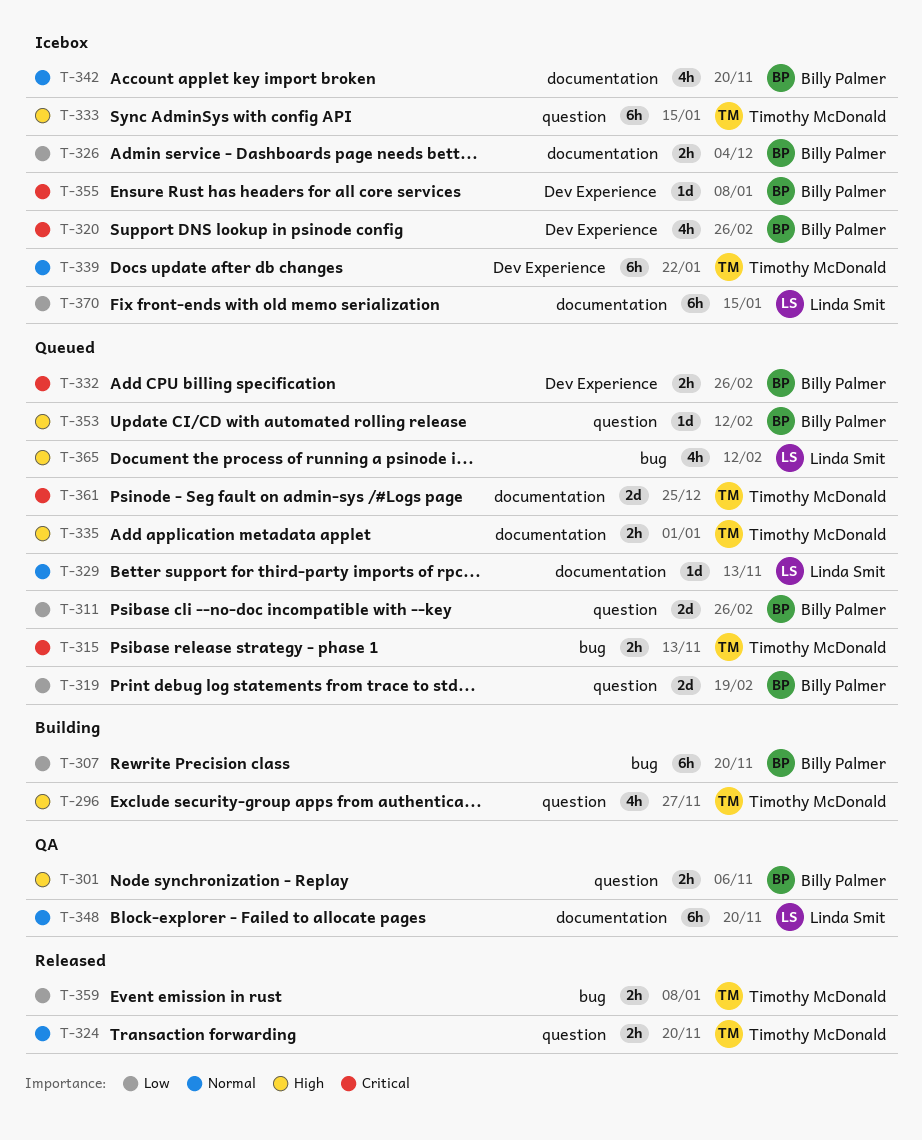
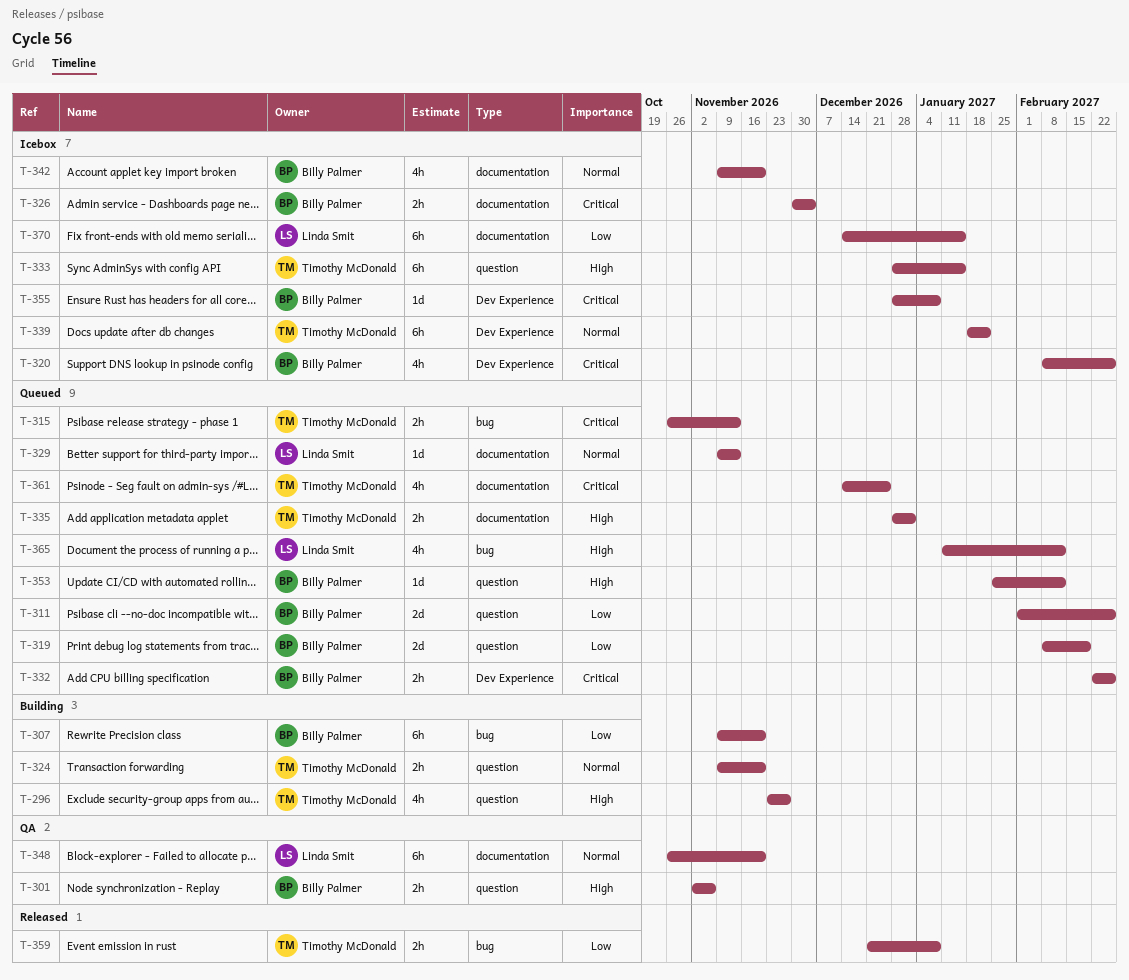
T-324, status: Released -> Building
T-326, priority: Low -> Critical
T-361, estimate: 2d -> 4h

